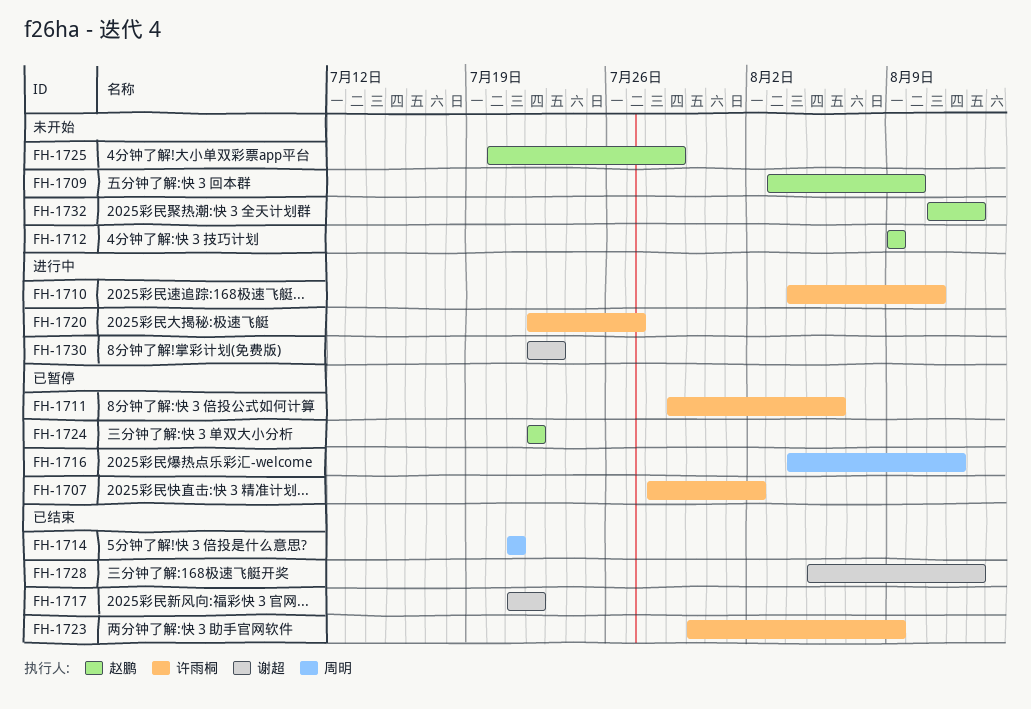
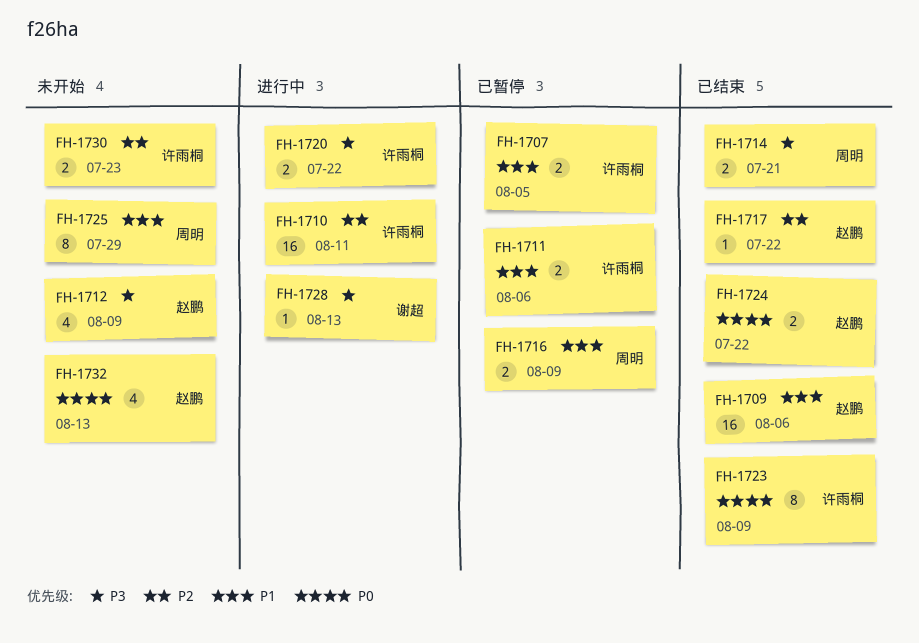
FH-1707, due: Aug 2 -> Aug 5
FH-1709, status: 未开始 -> 已结束
FH-1709, due: Aug 10 -> Aug 6
FH-1716, due: Aug 12 -> Aug 9
FH-1717, owner: 谢超 -> 赵鹏
FH-1720, due: Jul 27 -> Jul 22
FH-1724, status: 已暂停 -> 已结束
FH-1725, owner: 赵鹏 -> 周明
FH-1728, status: 已结束 -> 进行中
FH-1730, status: 进行中 -> 未开始
FH-1730, owner: 谢超 -> 许雨桐

